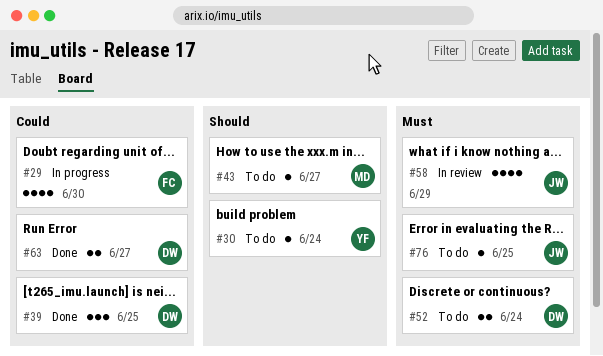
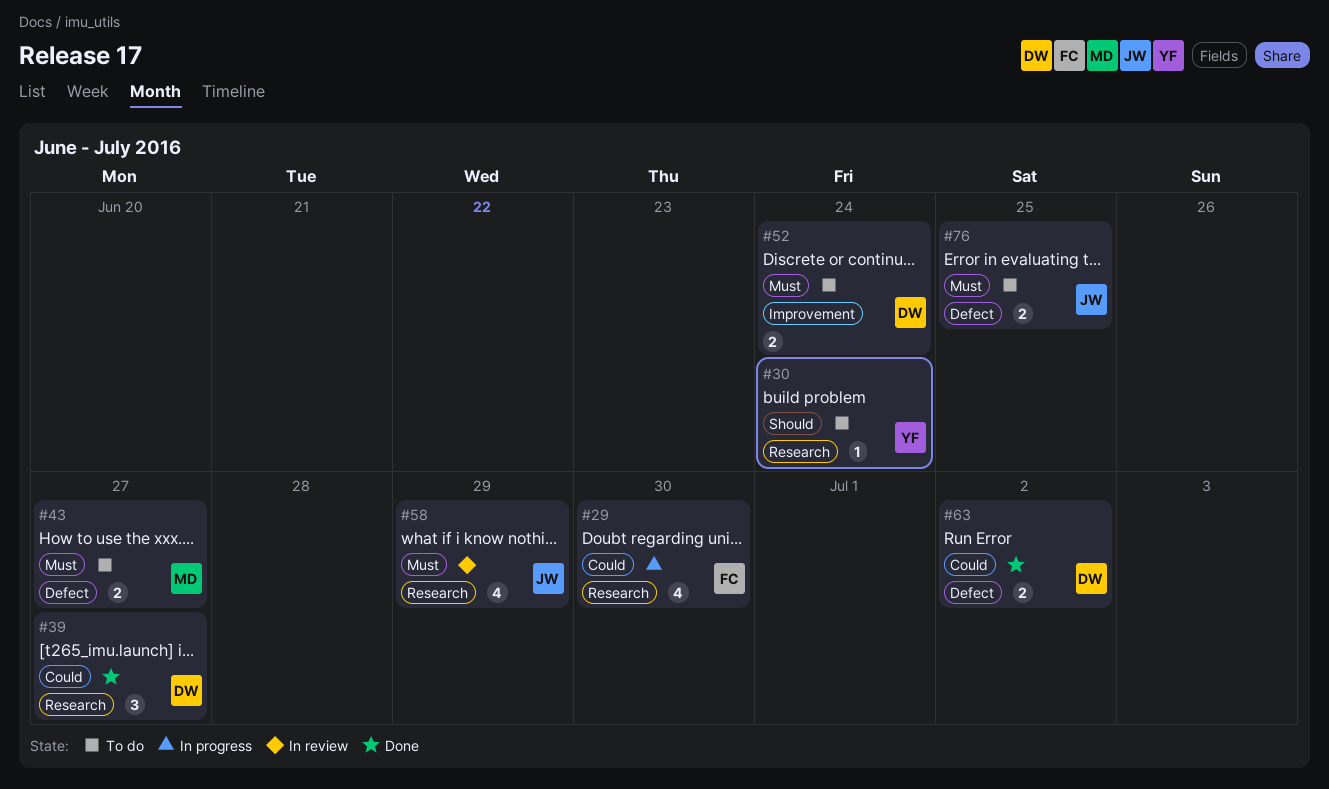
#39, due: Jun 25 -> Jun 27
#43, priority: Should -> Must
#43, estimate: 1 -> 2
#63, due: Jun 27 -> Jul 2
#76, estimate: 1 -> 2

